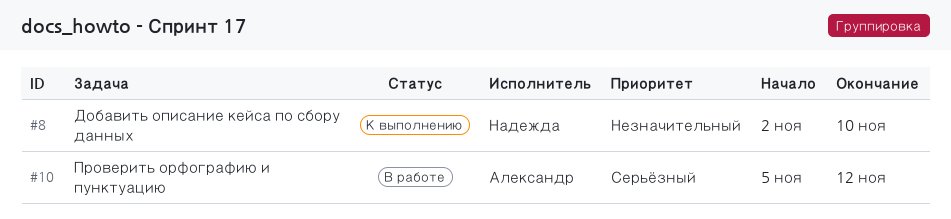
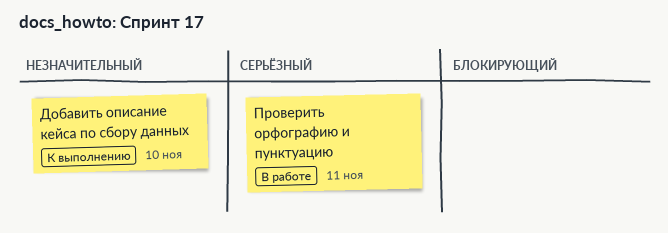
Проверить орфографию и пунктуацию, due: Nov 12 -> Nov 11

